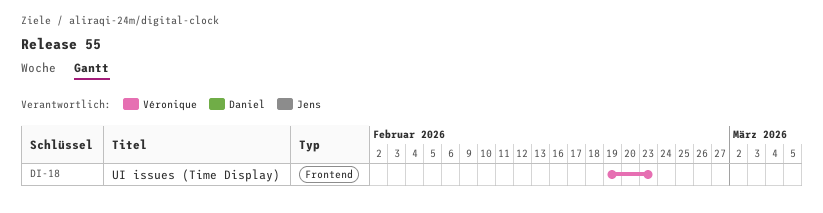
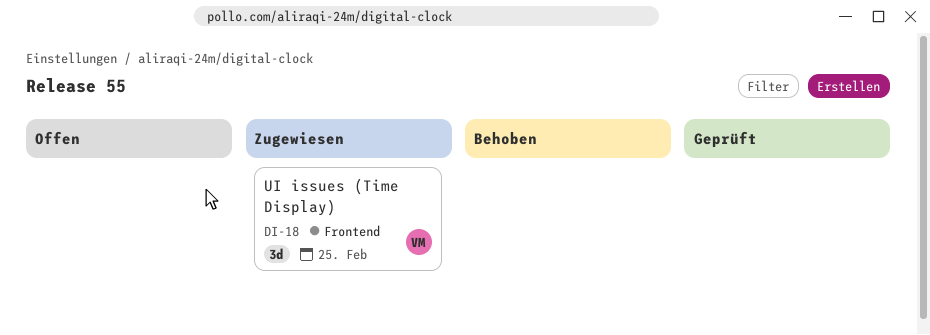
DI-18, due: Feb 23 -> Feb 25

